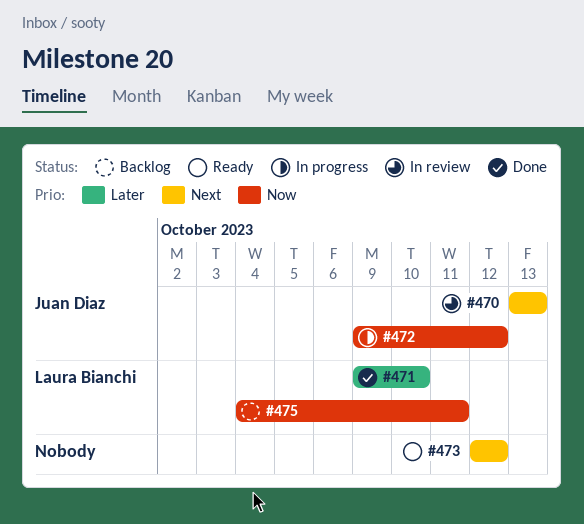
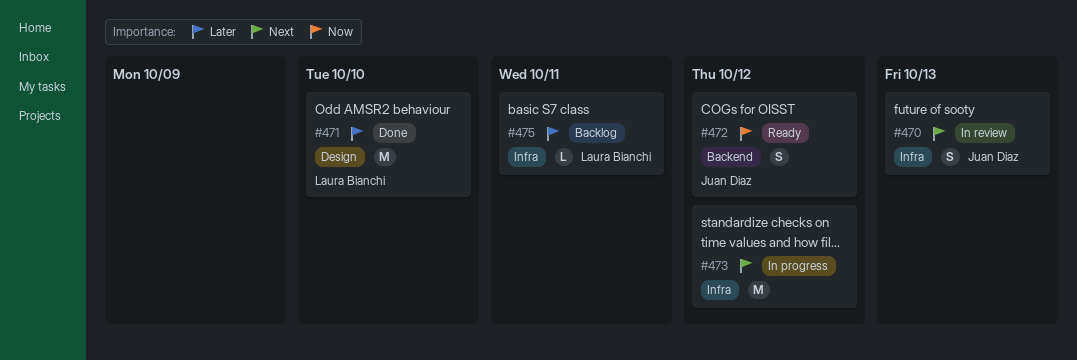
#472, status: In progress -> Ready
#473, status: Ready -> In progress
#475, priority: Now -> Later

